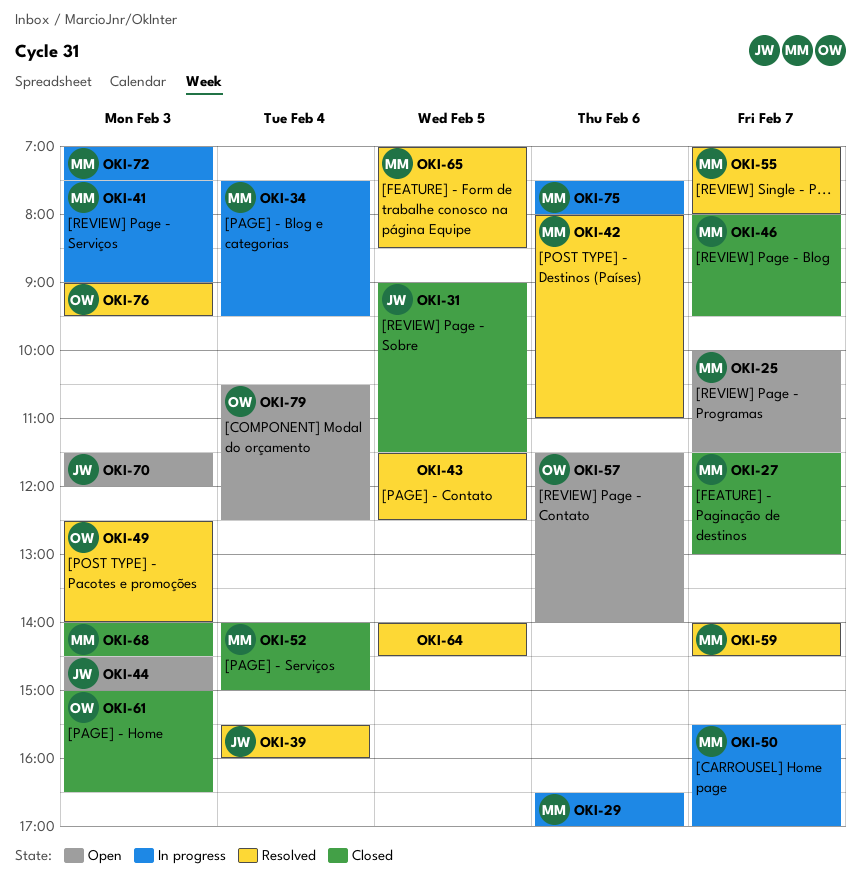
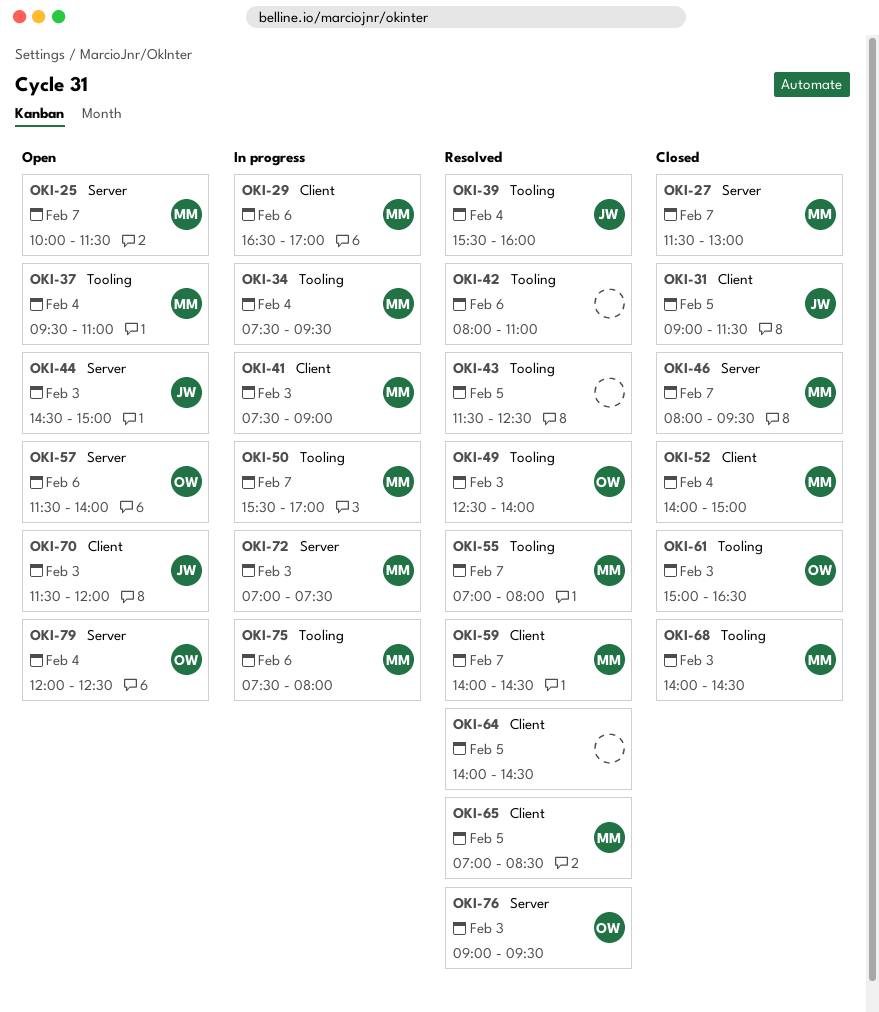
OKI-37: none -> present
OKI-42, owner: MM -> none
OKI-79, begins: 10:30 -> 12:00

